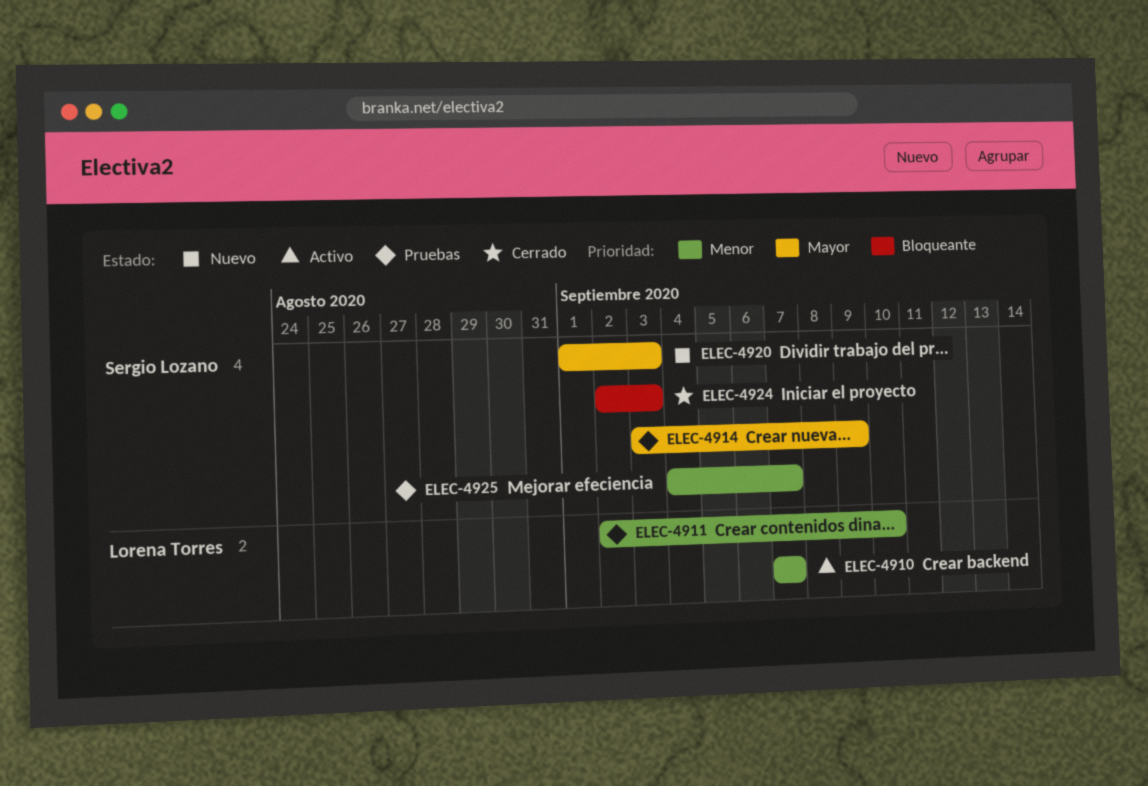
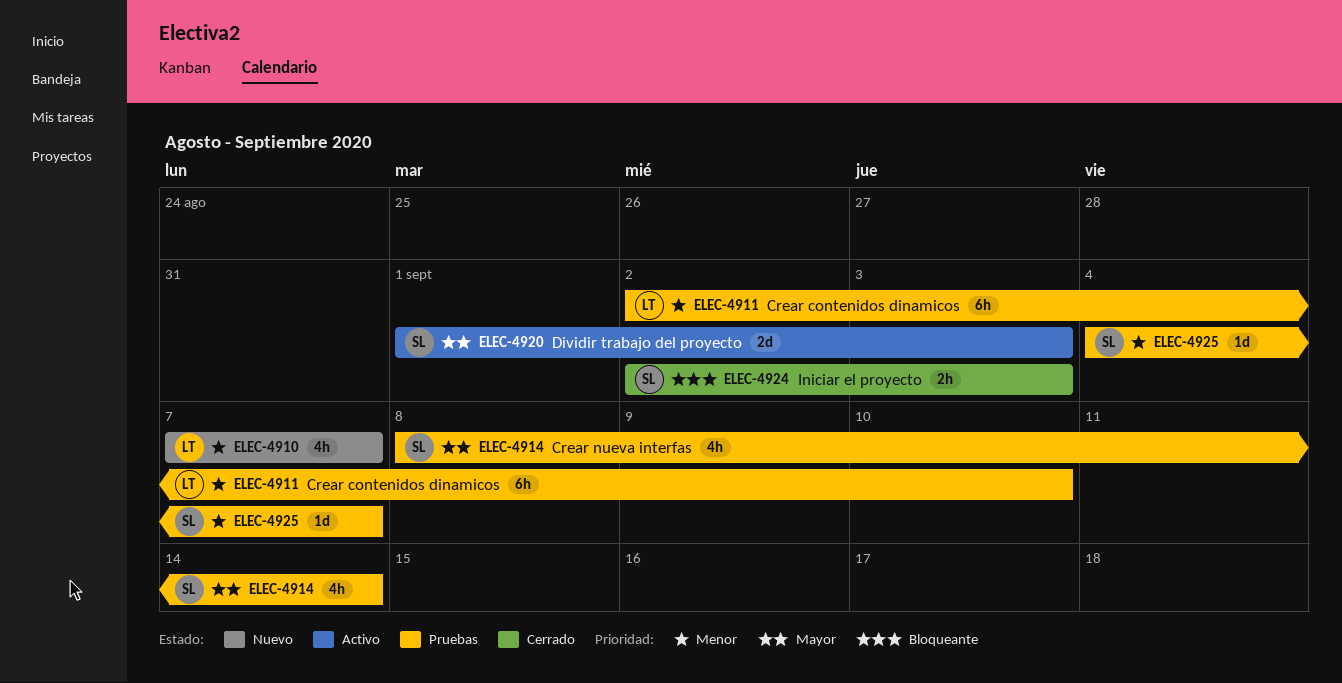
ELEC-4910, status: Activo -> Nuevo
ELEC-4914, start: Sep 3 -> Sep 8
ELEC-4914, due: Sep 9 -> Sep 14
ELEC-4920, status: Nuevo -> Activo

